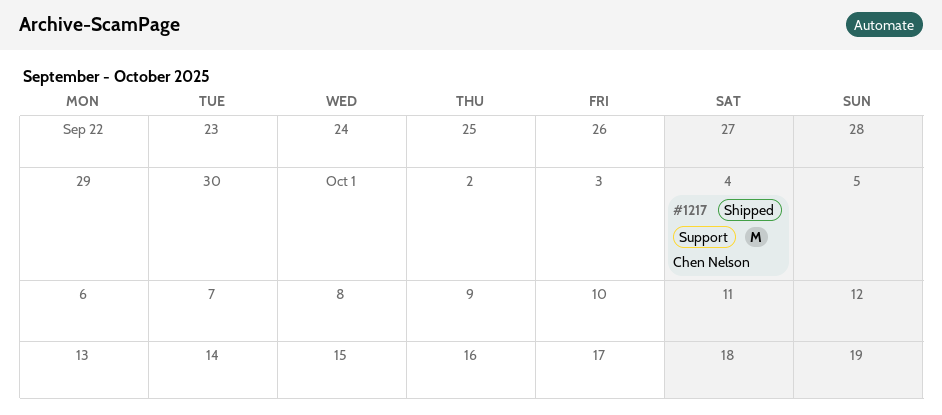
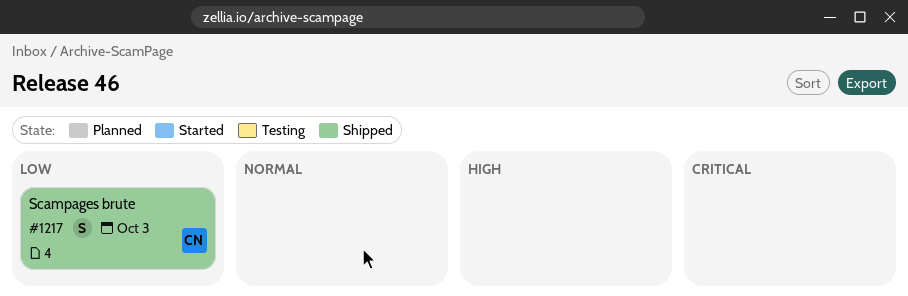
#1217, estimate: M -> S
#1217, due: Oct 4 -> Oct 3

